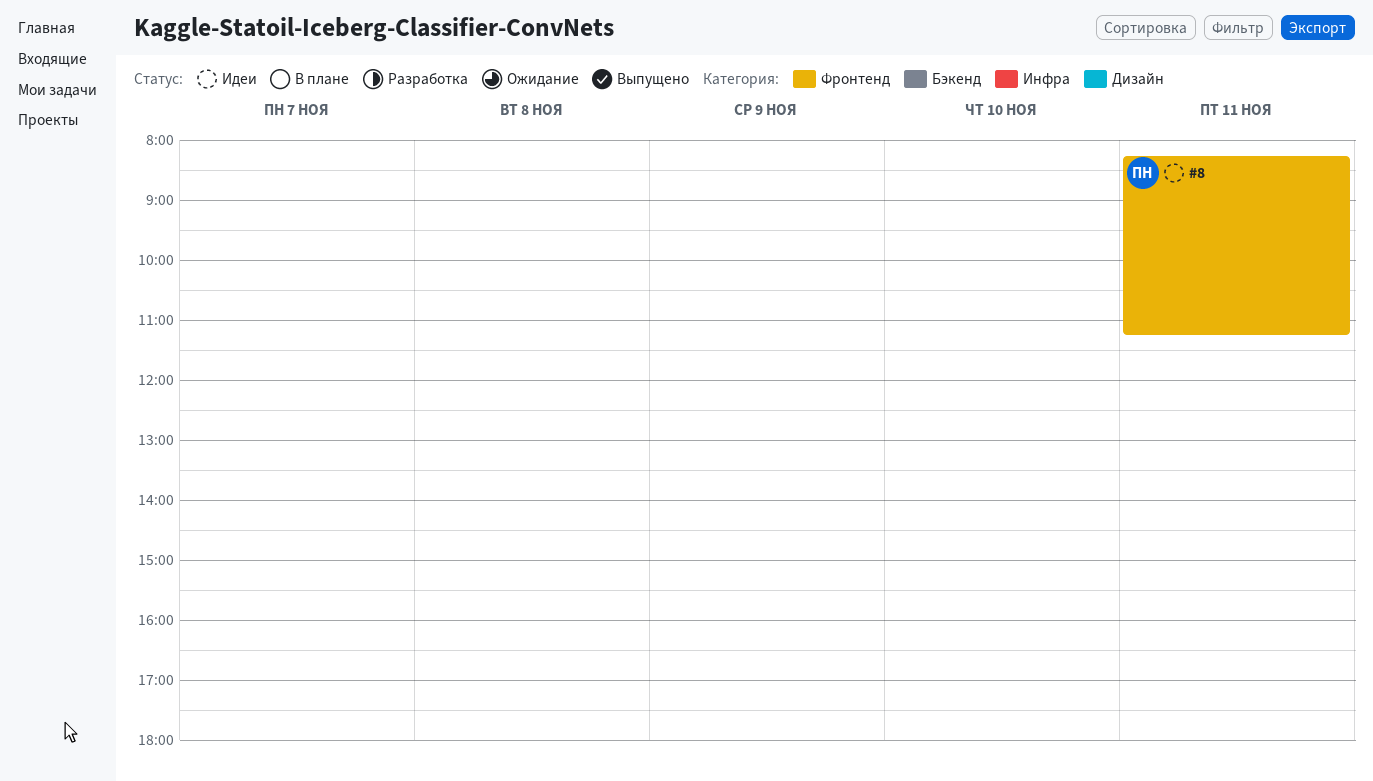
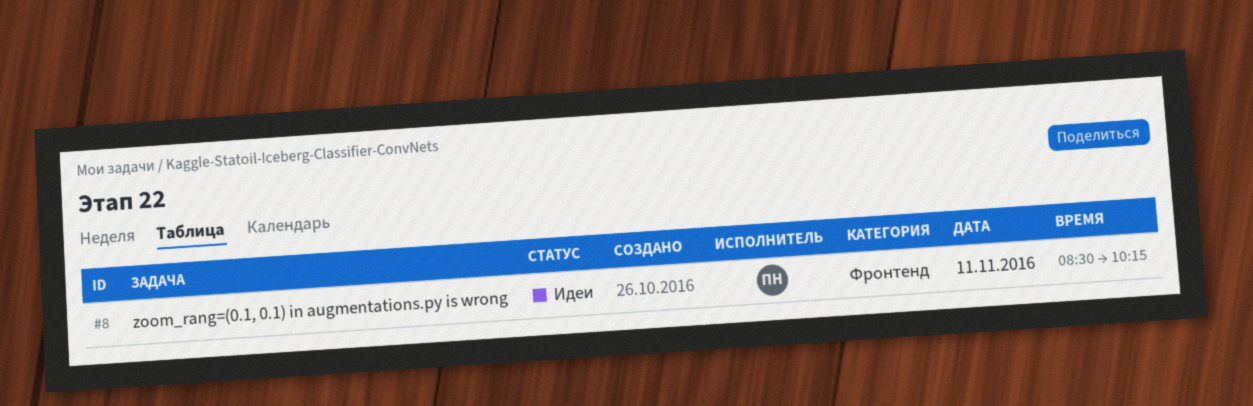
#8, begins: 08:15 -> 08:30
#8, ends: 11:15 -> 10:15

